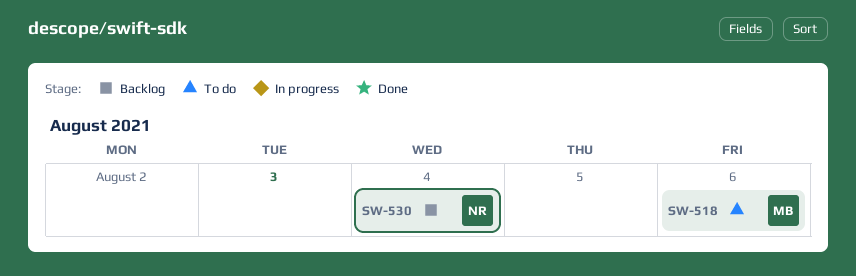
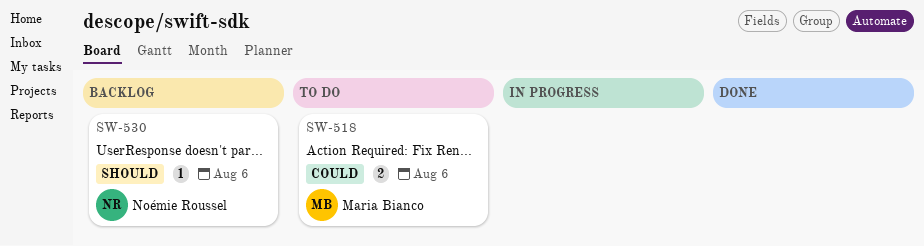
SW-530, day: Aug 4 -> Aug 6

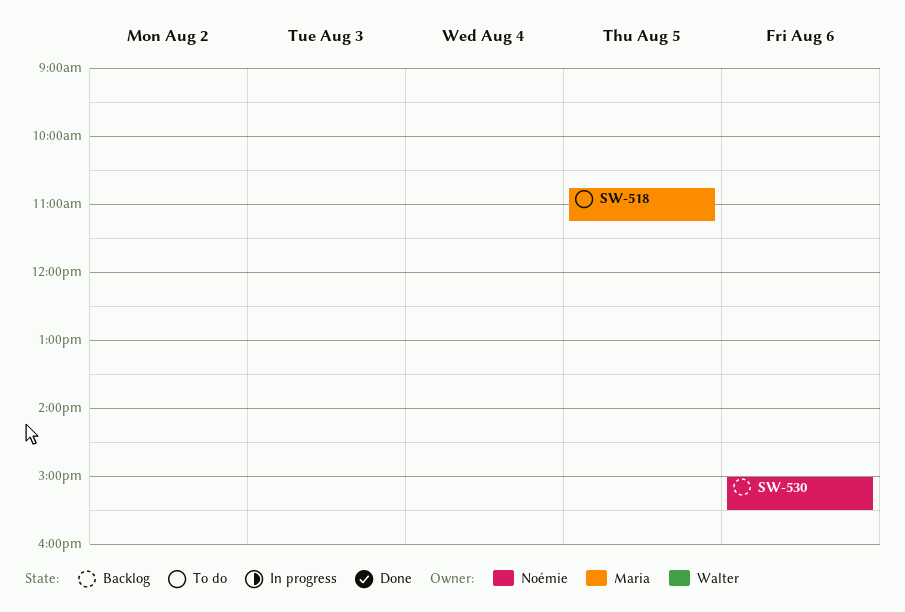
SW-518, day: Aug 6 -> Aug 5

